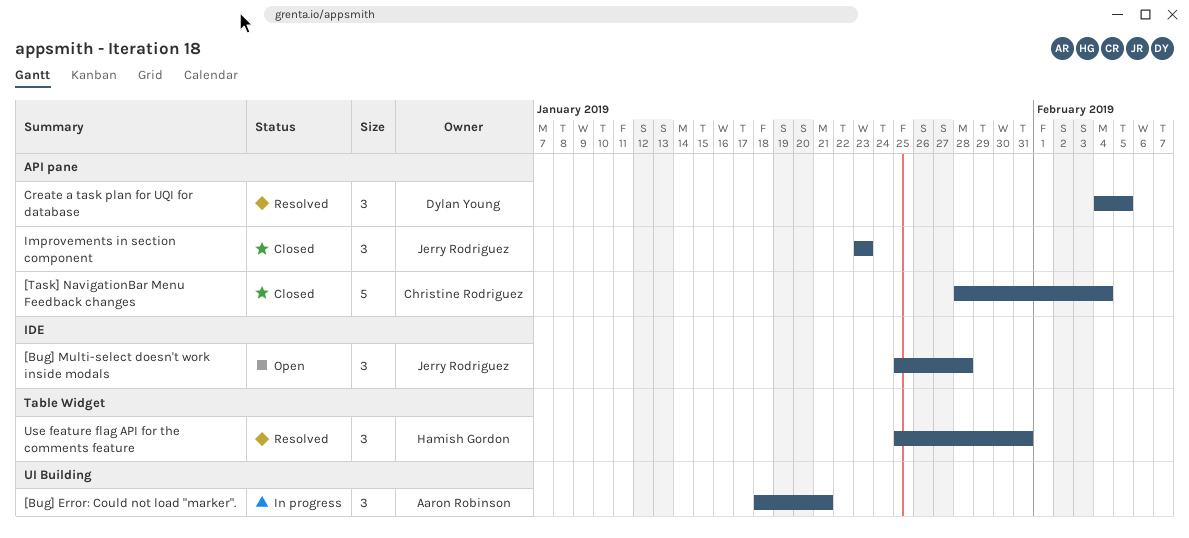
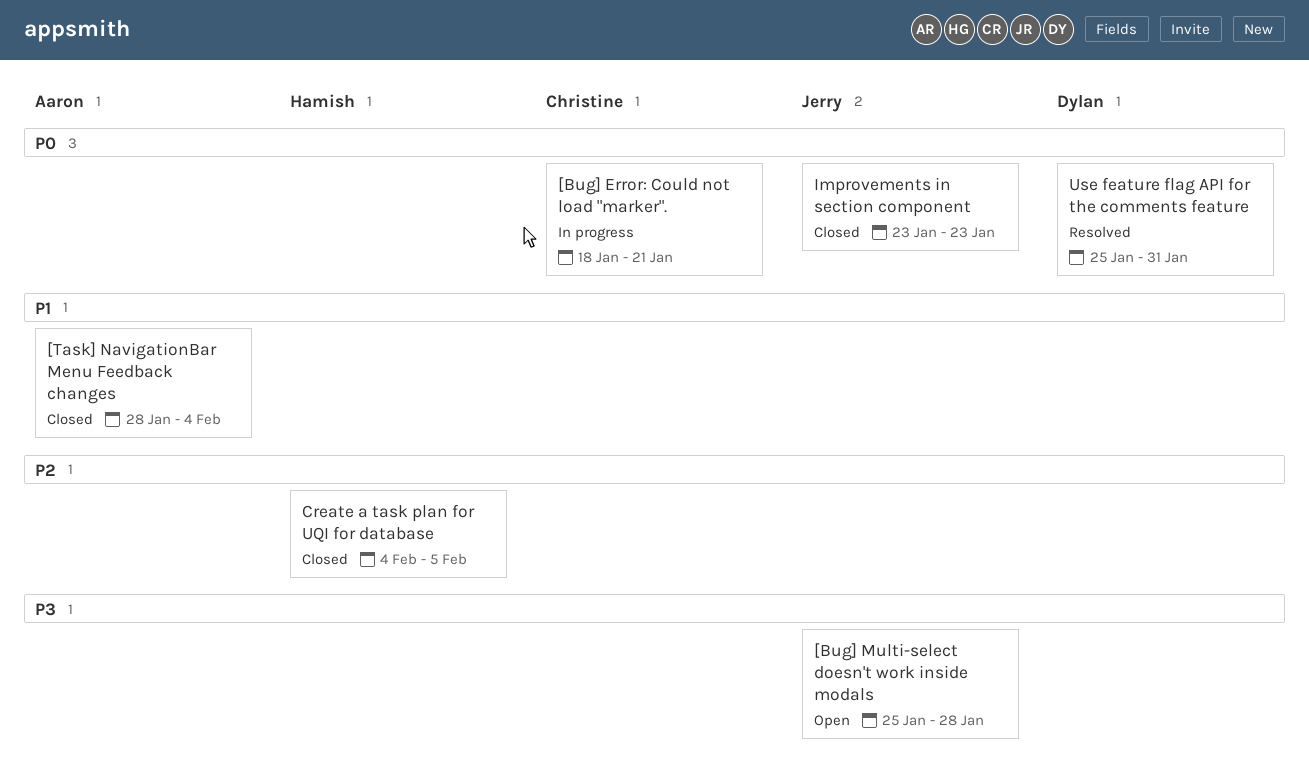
[Bug] Error: Could not load "marker"., owner: Aaron Robinson -> Christine Rodriguez
[Task] NavigationBar Menu Feedback changes, owner: Christine Rodriguez -> Aaron Robinson
Create a task plan for UQI for database, status: Resolved -> Closed
Create a task plan for UQI for database, owner: Dylan Young -> Hamish Gordon
Use feature flag API for the comments feature, owner: Hamish Gordon -> Dylan Young

